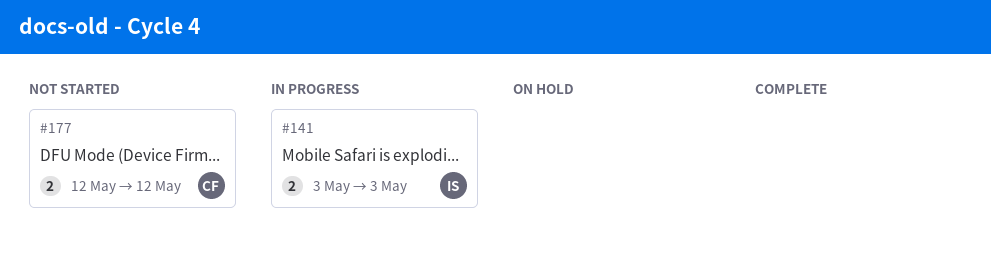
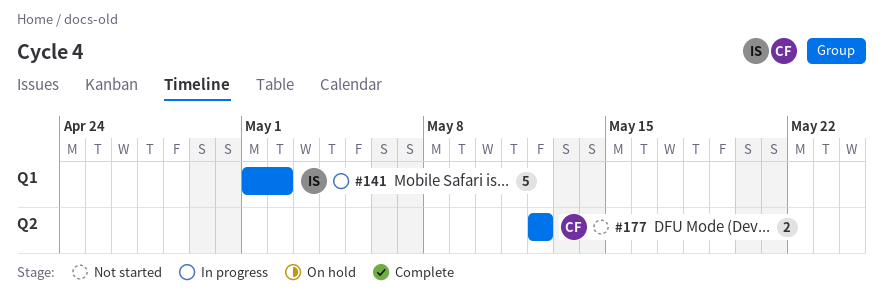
#141, estimate: 2 -> 5
#141, start: May 3 -> May 1
#141, due: May 3 -> May 2

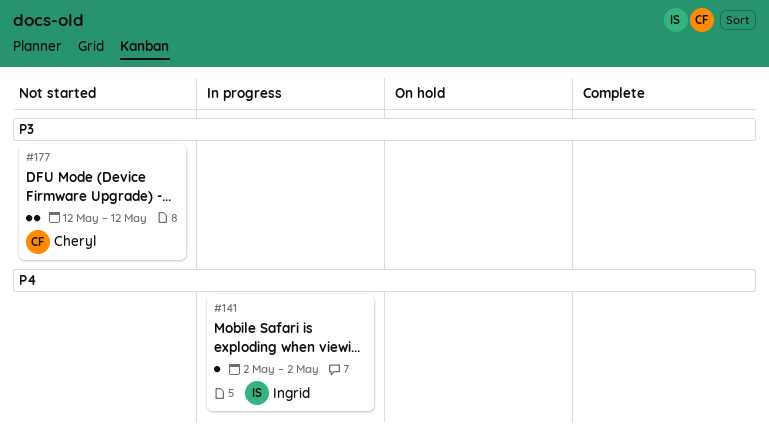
#141, estimate: 5 -> 1
#141, start: May 1 -> May 2

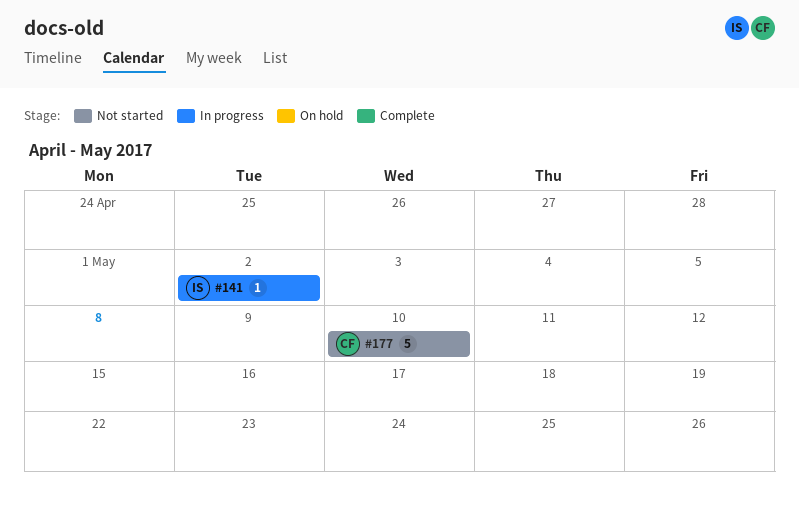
#177, estimate: 2 -> 5
#177, start: May 12 -> May 10
#177, due: May 12 -> May 10

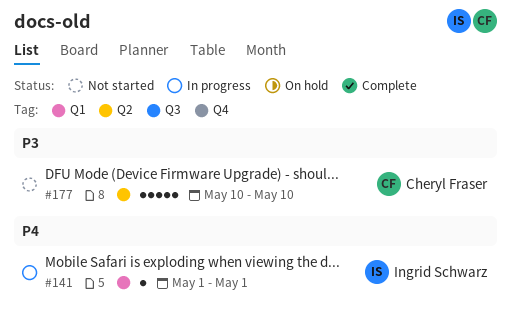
#141, start: May 2 -> May 1
#141, due: May 2 -> May 1

